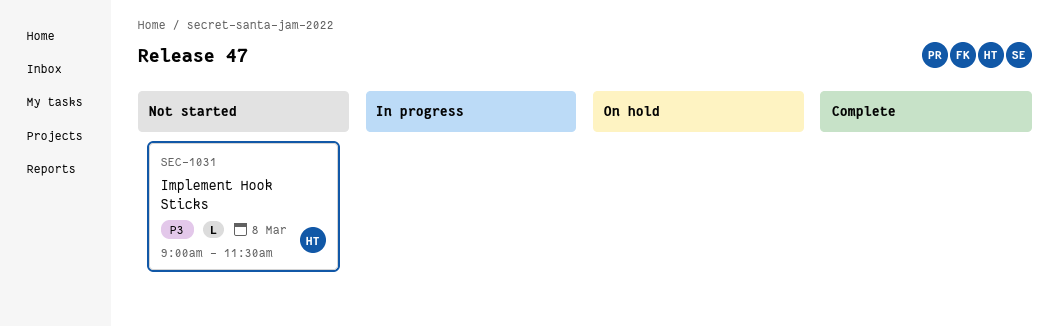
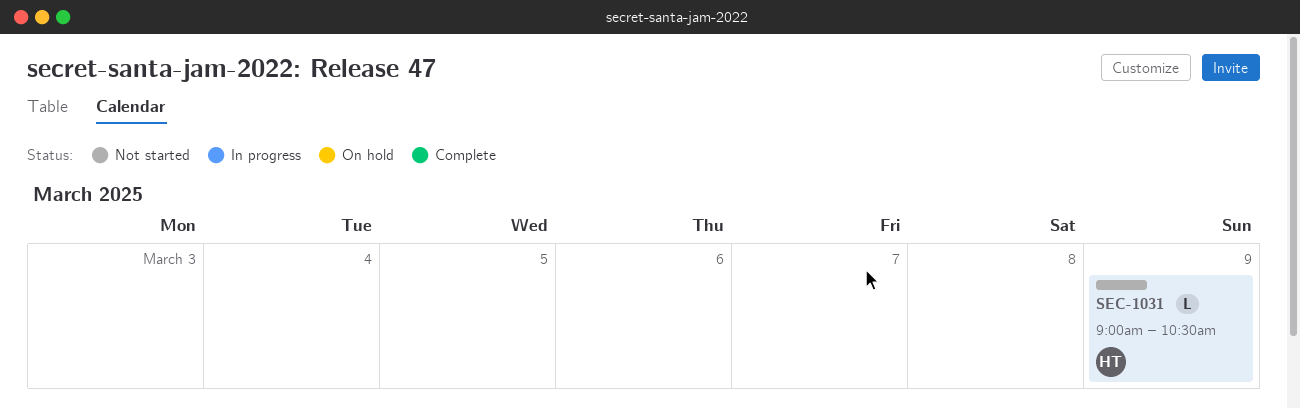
SEC-1031, day: Mar 8 -> Mar 9
SEC-1031, ends: 11:30 -> 10:30

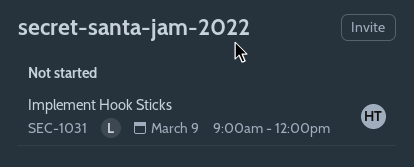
SEC-1031, ends: 10:30 -> 12:00

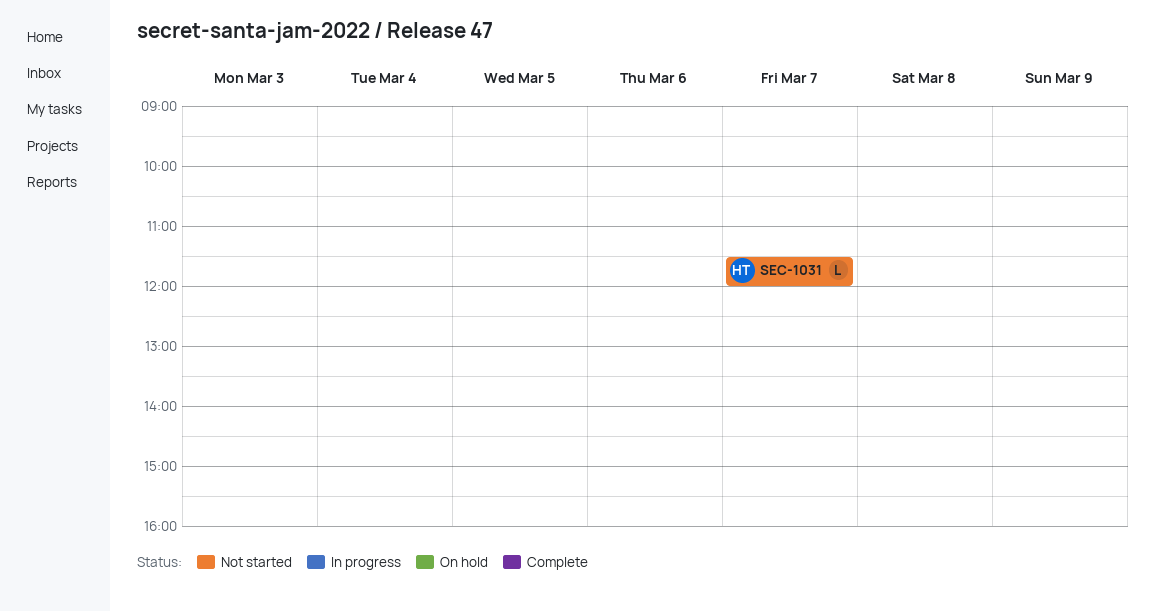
SEC-1031, day: Mar 9 -> Mar 7
SEC-1031, begins: 09:00 -> 11:30

